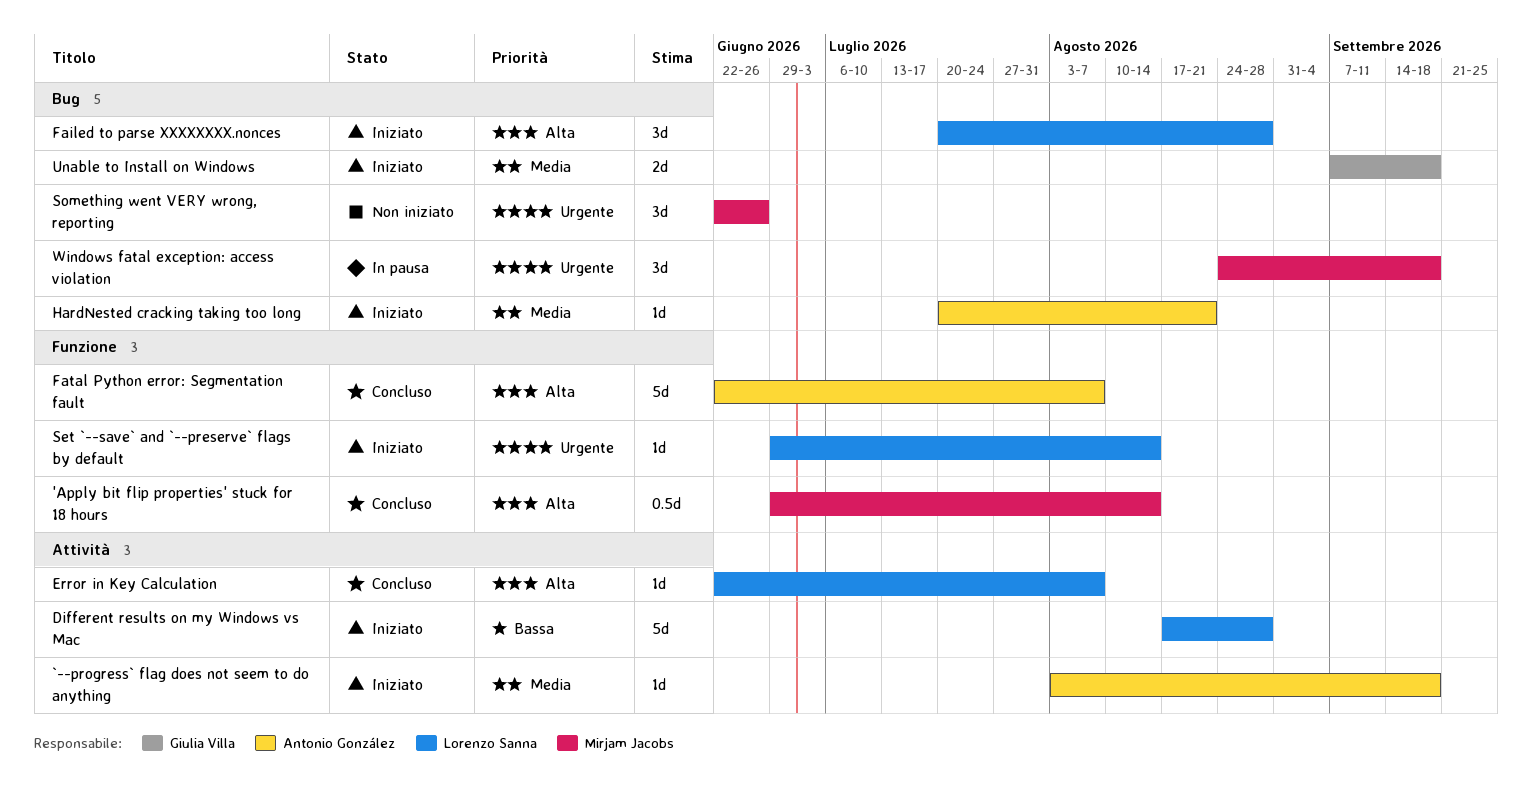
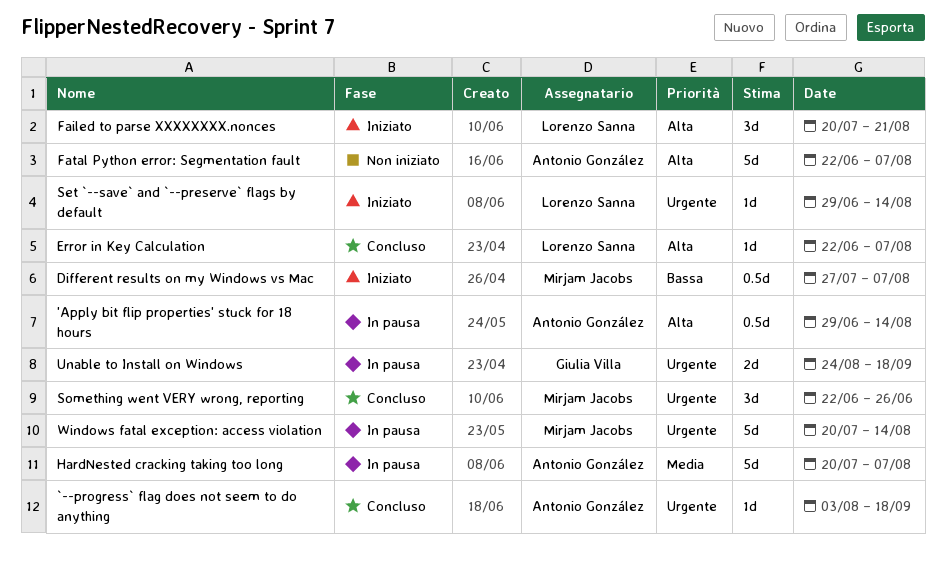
'Apply bit flip properties' stuck for 18 hours, status: Concluso -> In pausa
'Apply bit flip properties' stuck for 18 hours, owner: Mirjam Jacobs -> Antonio González
`--progress` flag does not seem to do anything, status: Iniziato -> Concluso
`--progress` flag does not seem to do anything, priority: Media -> Urgente
Different results on my Windows vs Mac, owner: Lorenzo Sanna -> Mirjam Jacobs
Different results on my Windows vs Mac, estimate: 5d -> 0.5d
Different results on my Windows vs Mac, start: Aug 17 -> Jul 27
Different results on my Windows vs Mac, due: Aug 28 -> Aug 7
Failed to parse XXXXXXXX.nonces, due: Aug 28 -> Aug 21
Fatal Python error: Segmentation fault, status: Concluso -> Non iniziato
HardNested cracking taking too long, status: Iniziato -> In pausa
HardNested cracking taking too long, estimate: 1d -> 5d
HardNested cracking taking too long, due: Aug 21 -> Aug 7
Something went VERY wrong, reporting, status: Non iniziato -> Concluso
Unable to Install on Windows, status: Iniziato -> In pausa
Unable to Install on Windows, priority: Media -> Urgente
Unable to Install on Windows, start: Sep 7 -> Aug 24
Windows fatal exception: access violation, estimate: 3d -> 5d
Windows fatal exception: access violation, start: Aug 24 -> Jul 20
Windows fatal exception: access violation, due: Sep 18 -> Aug 14

